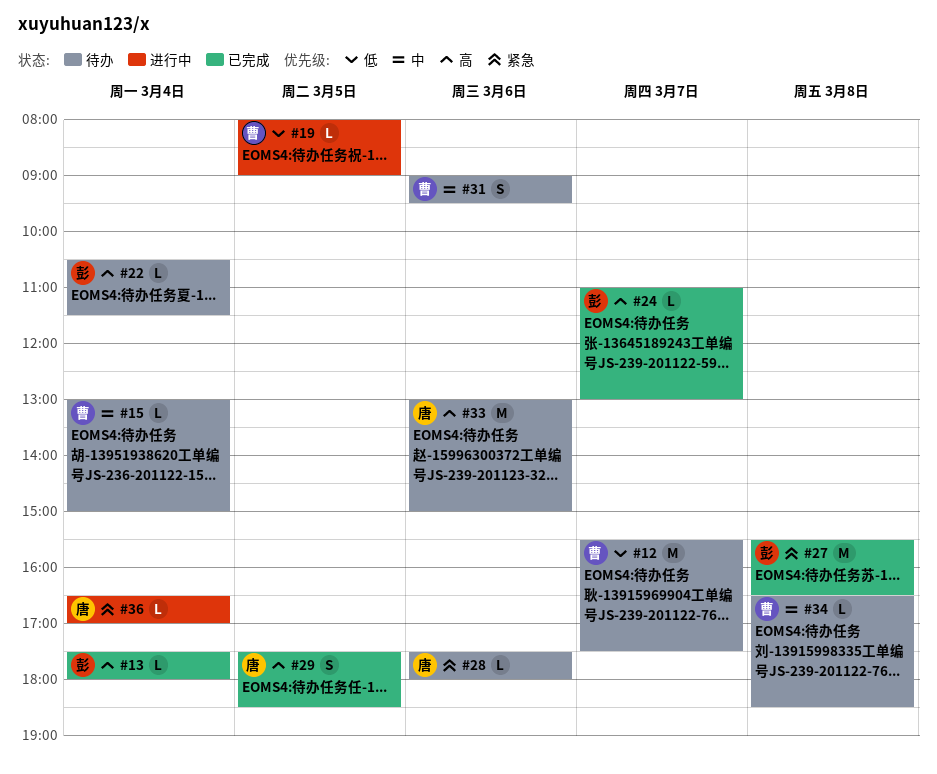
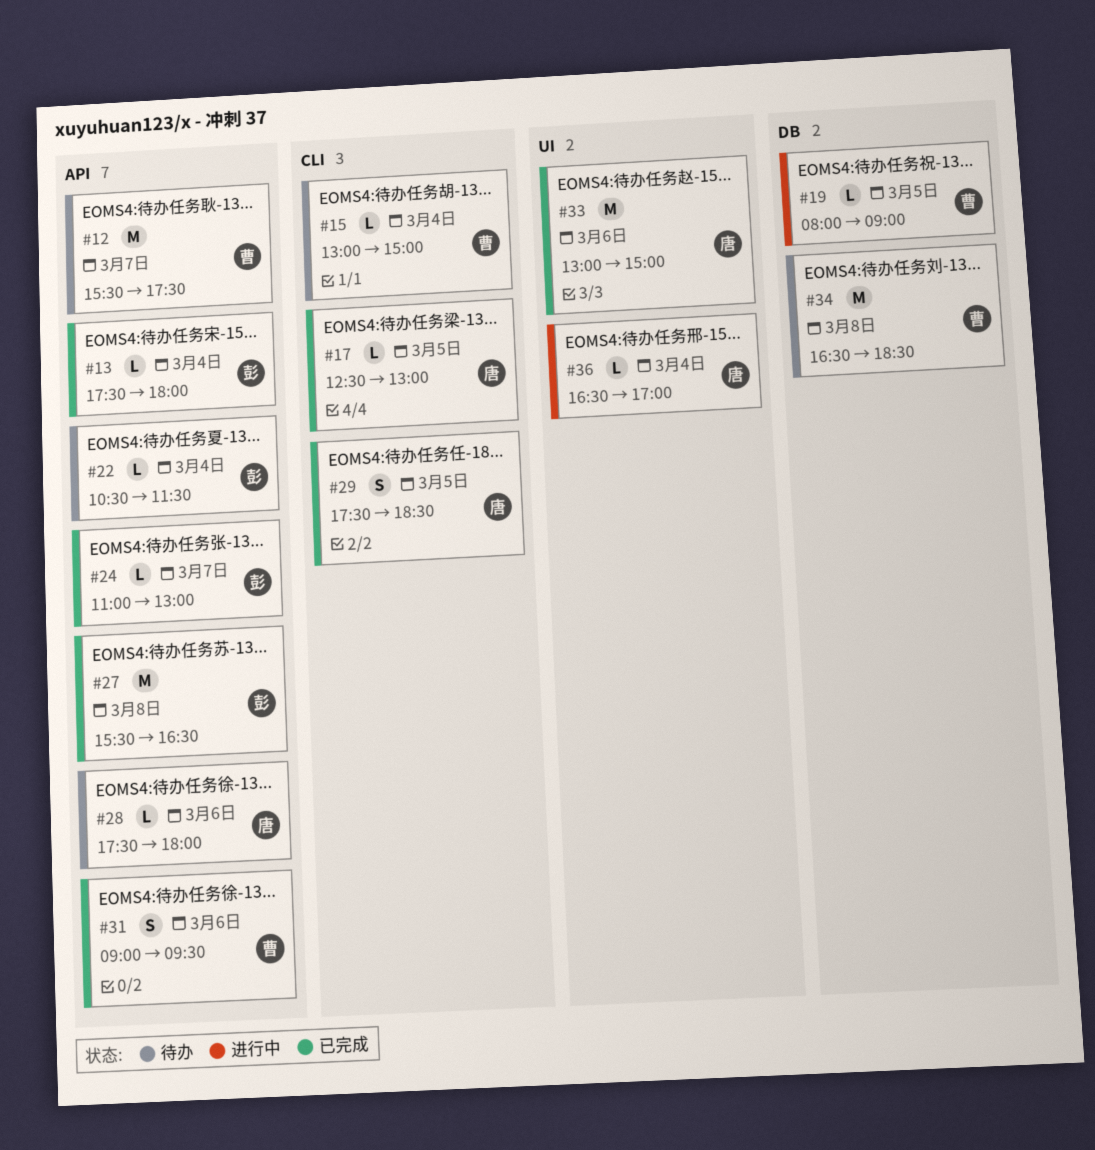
#17: none -> present
#31, status: 待办 -> 已完成
#33, status: 待办 -> 已完成
#34, estimate: L -> M

